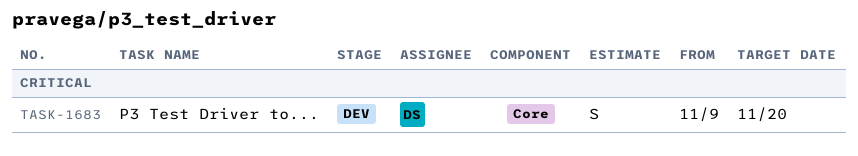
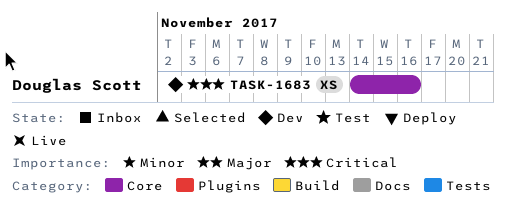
TASK-1683, estimate: S -> XS
TASK-1683, start: Nov 9 -> Nov 14
TASK-1683, due: Nov 20 -> Nov 16

